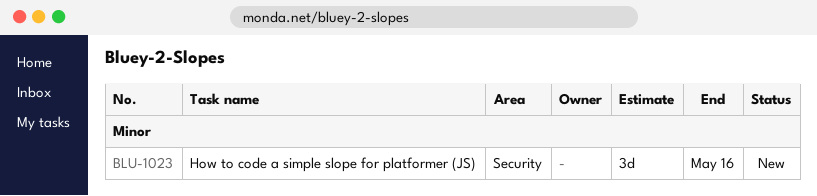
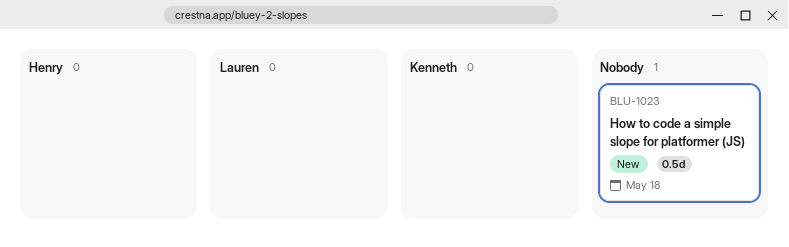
BLU-1023, estimate: 3d -> 0.5d
BLU-1023, due: May 16 -> May 18

